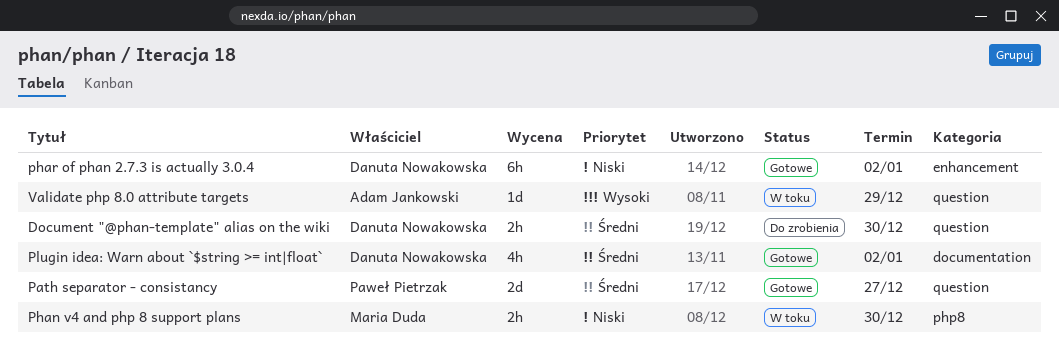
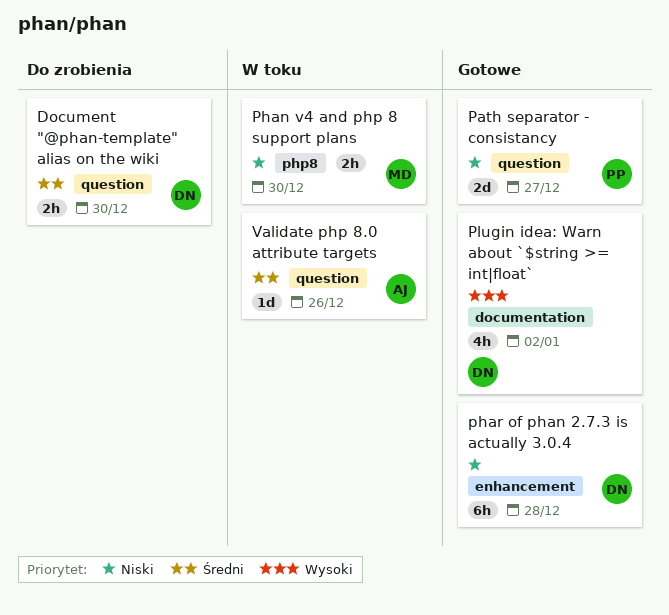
Path separator - consistancy, priority: Średni -> Niski
phar of phan 2.7.3 is actually 3.0.4, due: Jan 2 -> Dec 28
Plugin idea: Warn about `$string >= int|float`, priority: Średni -> Wysoki
Validate php 8.0 attribute targets, priority: Wysoki -> Średni
Validate php 8.0 attribute targets, due: Dec 29 -> Dec 26

